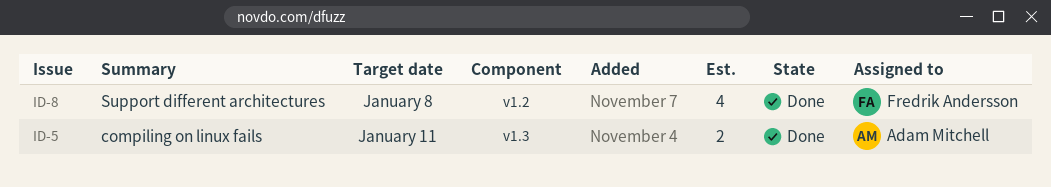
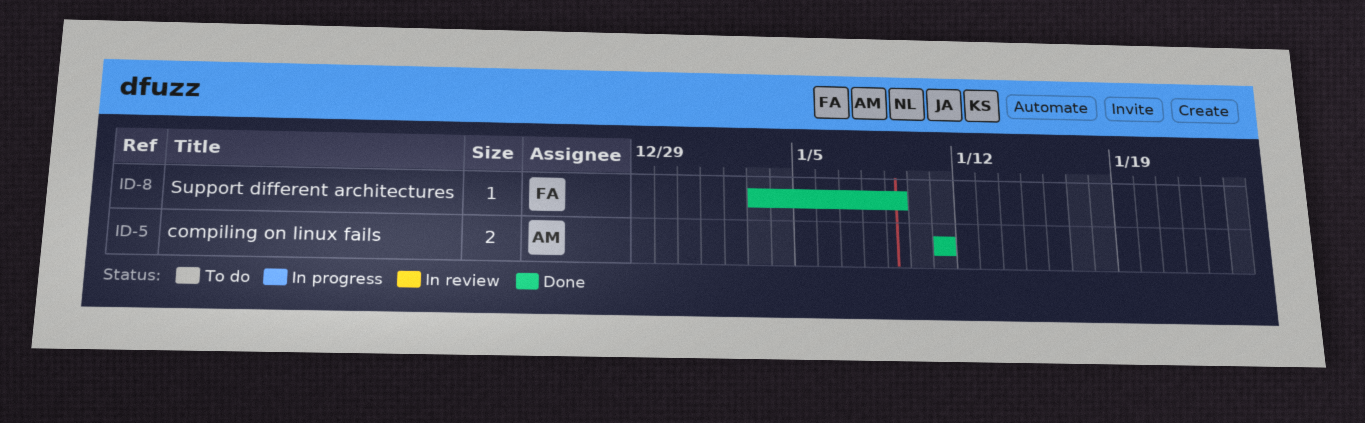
ID-8, estimate: 4 -> 1
ID-8, due: Jan 8 -> Jan 9

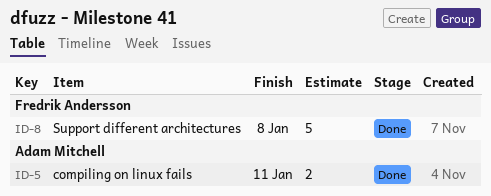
ID-8, estimate: 1 -> 5
ID-8, due: Jan 9 -> Jan 8

